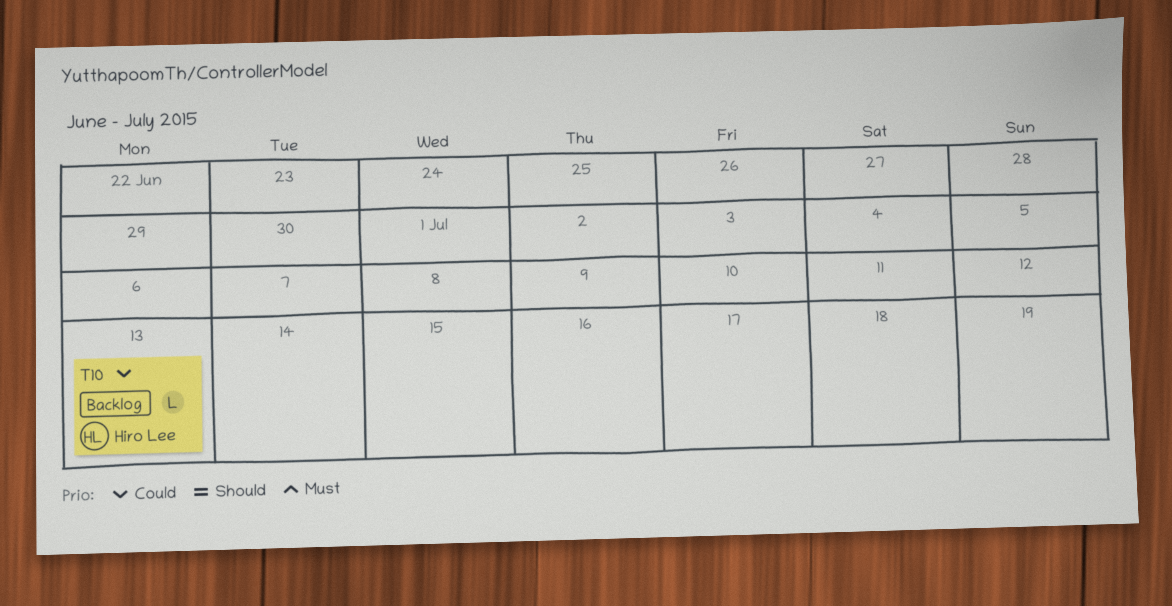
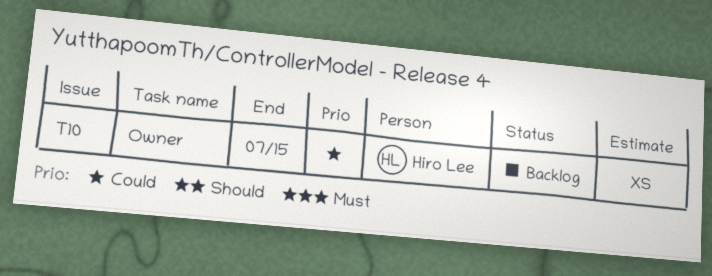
T10, estimate: L -> XS
T10, due: Jul 13 -> Jul 15

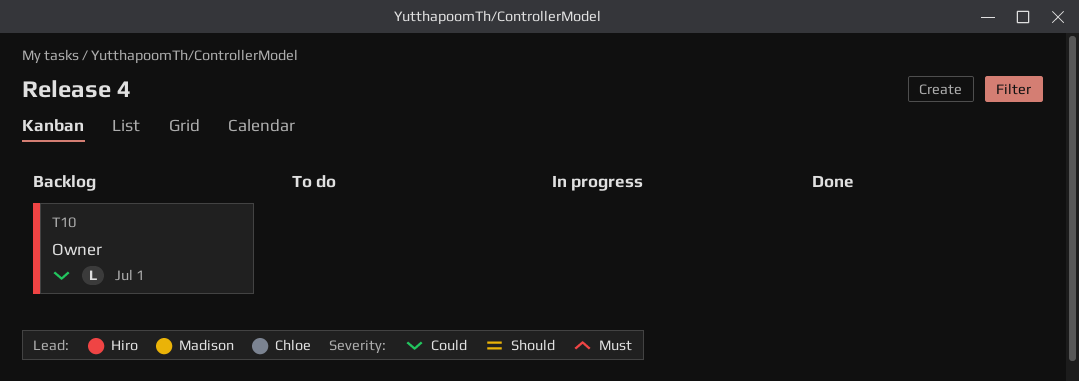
T10, estimate: XS -> L
T10, due: Jul 15 -> Jul 1

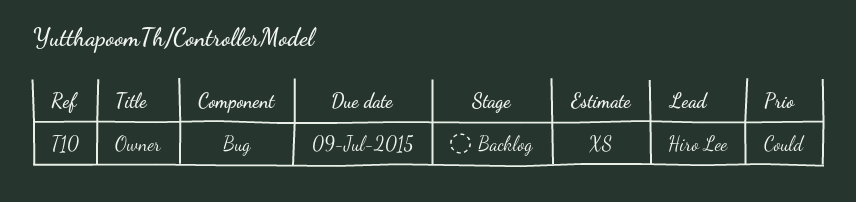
T10, estimate: L -> XS
T10, due: Jul 1 -> Jul 9

